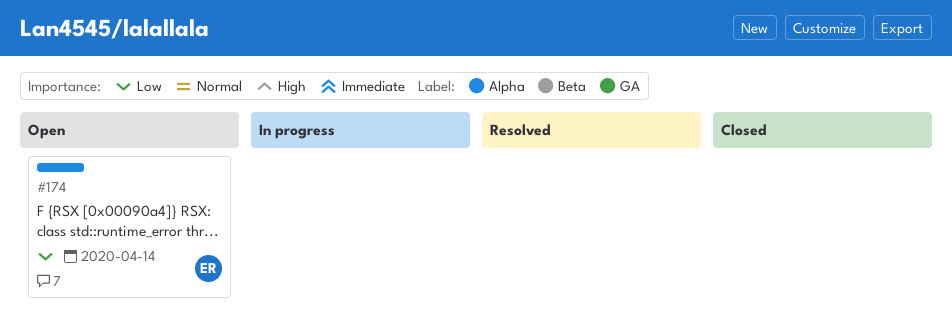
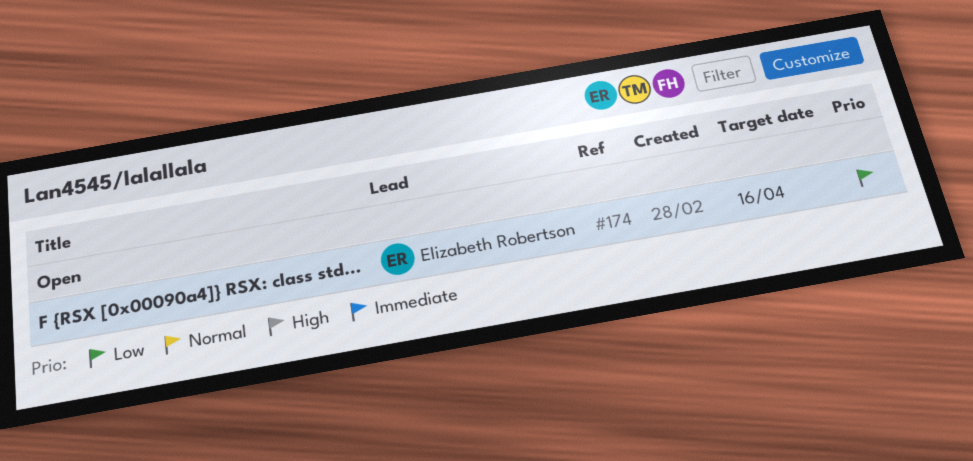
#174, due: Apr 14 -> Apr 16

